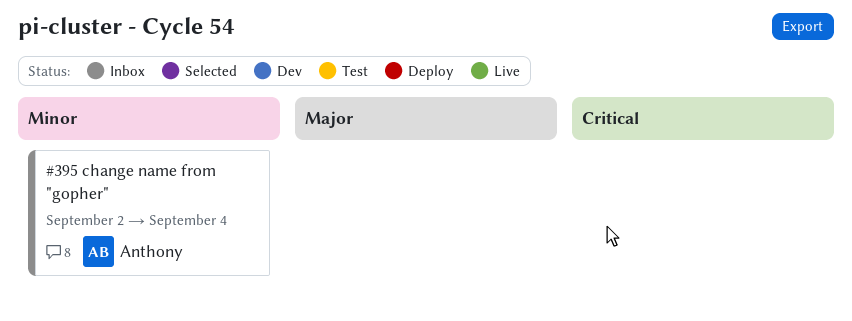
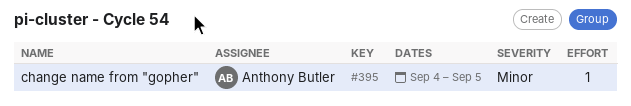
#395, start: Sep 2 -> Sep 4
#395, due: Sep 4 -> Sep 5

